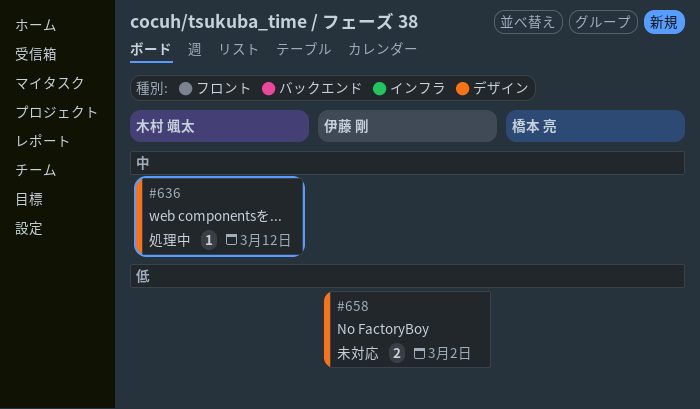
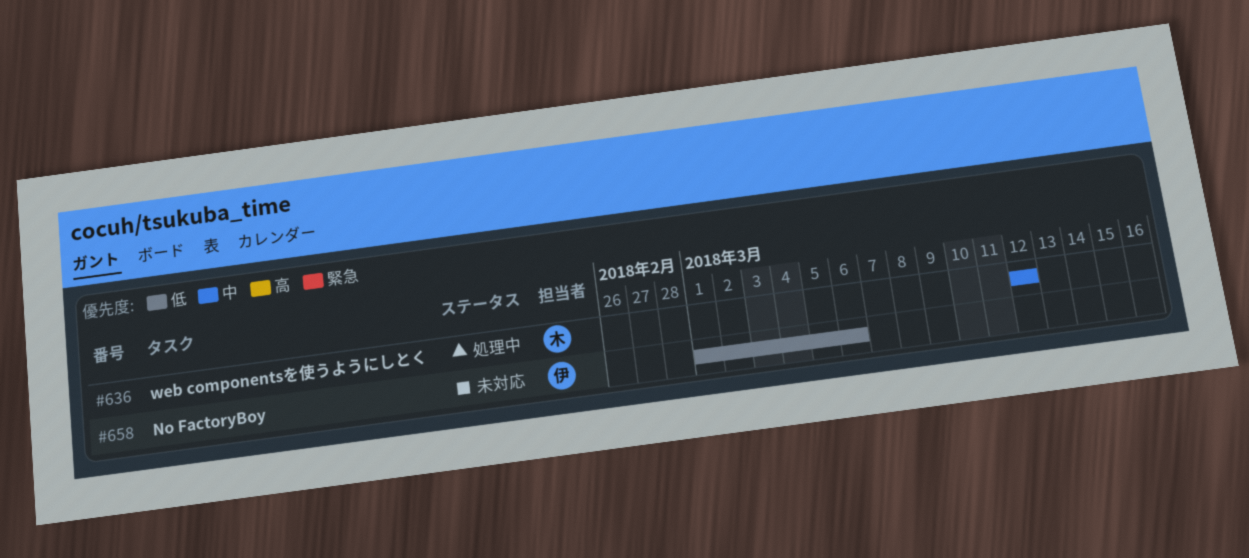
#658, due: Mar 2 -> Mar 6

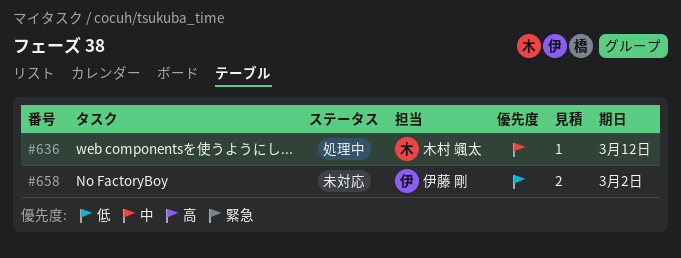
#658, due: Mar 6 -> Mar 2

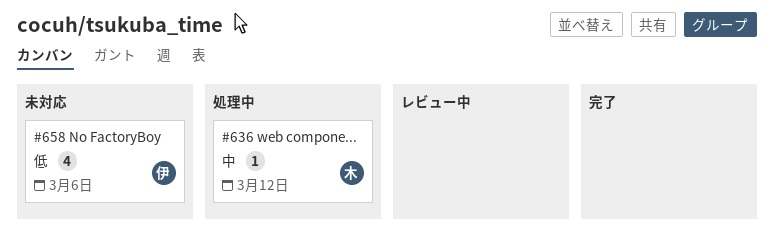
#658, estimate: 2 -> 4
#658, due: Mar 2 -> Mar 6

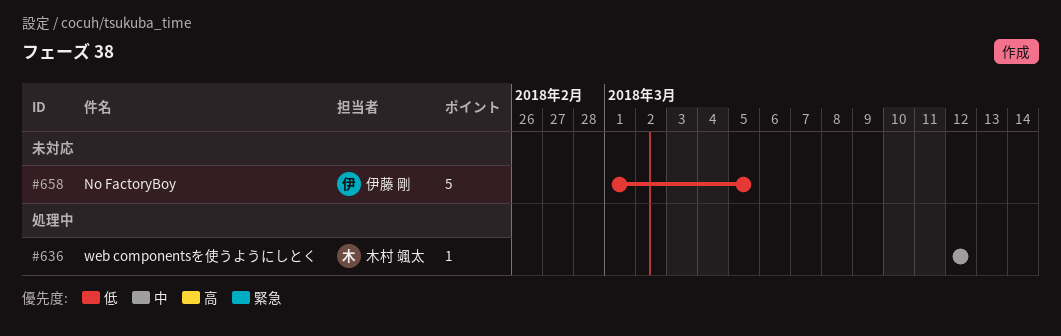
#658, estimate: 4 -> 5
#658, due: Mar 6 -> Mar 5

